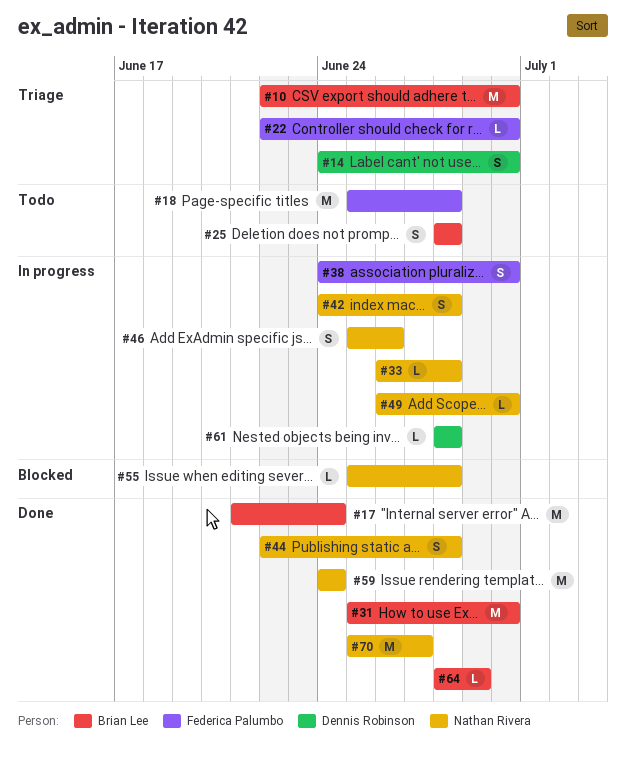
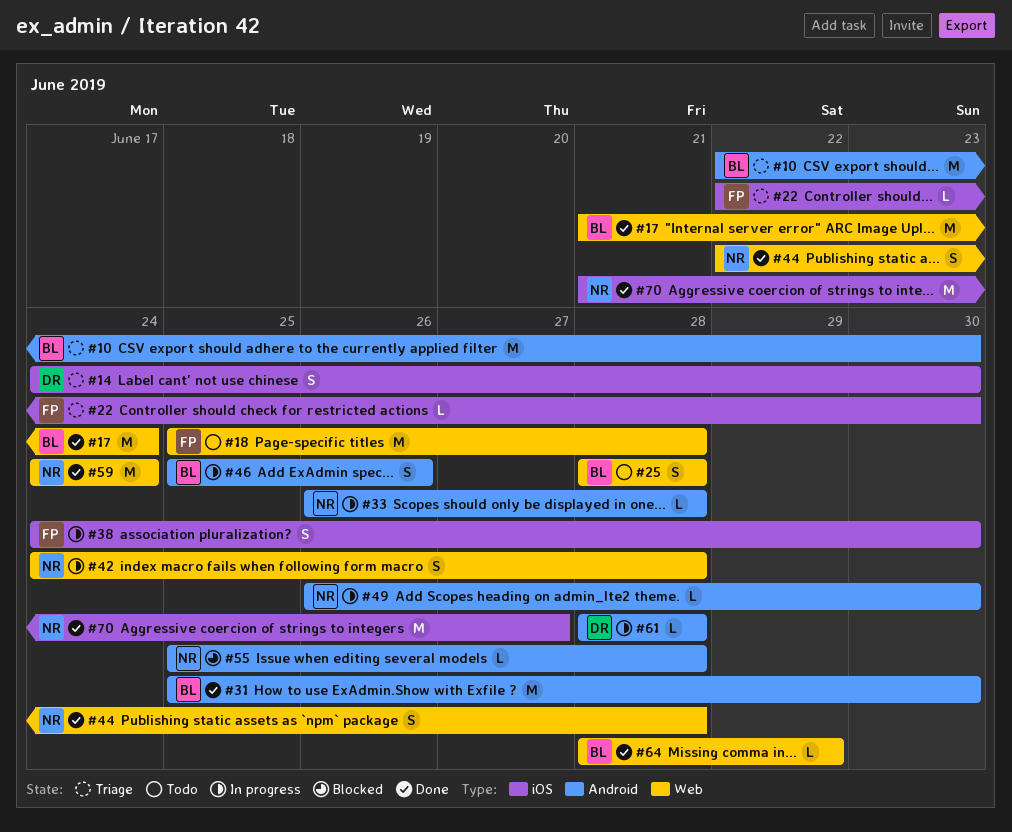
#46, owner: Nathan Rivera -> Brian Lee
#70, start: Jun 25 -> Jun 21

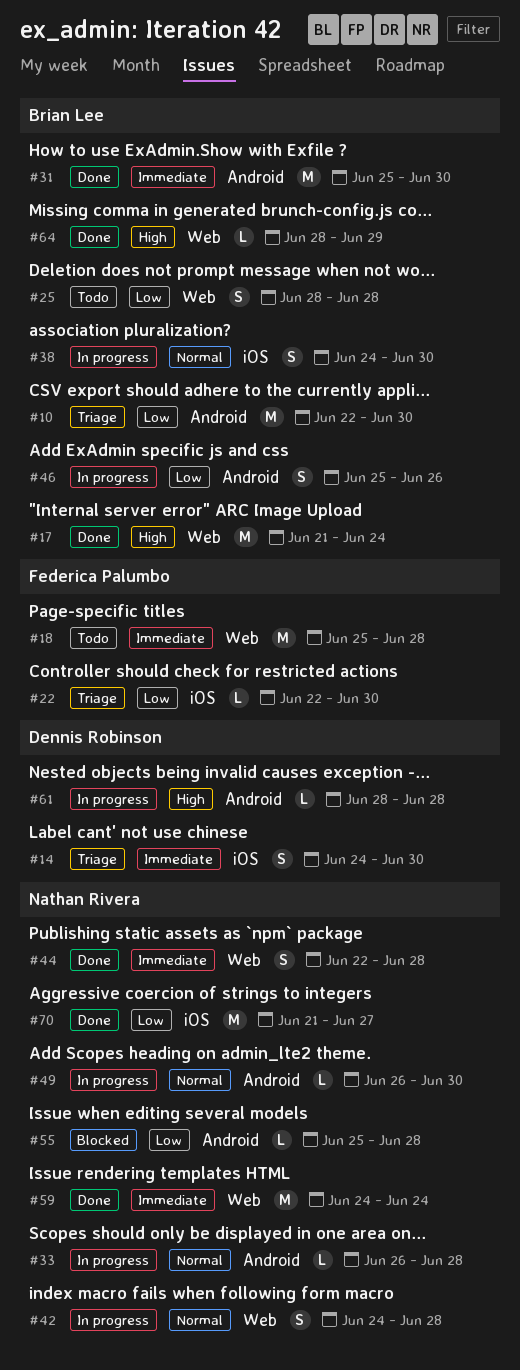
#38, owner: Federica Palumbo -> Brian Lee

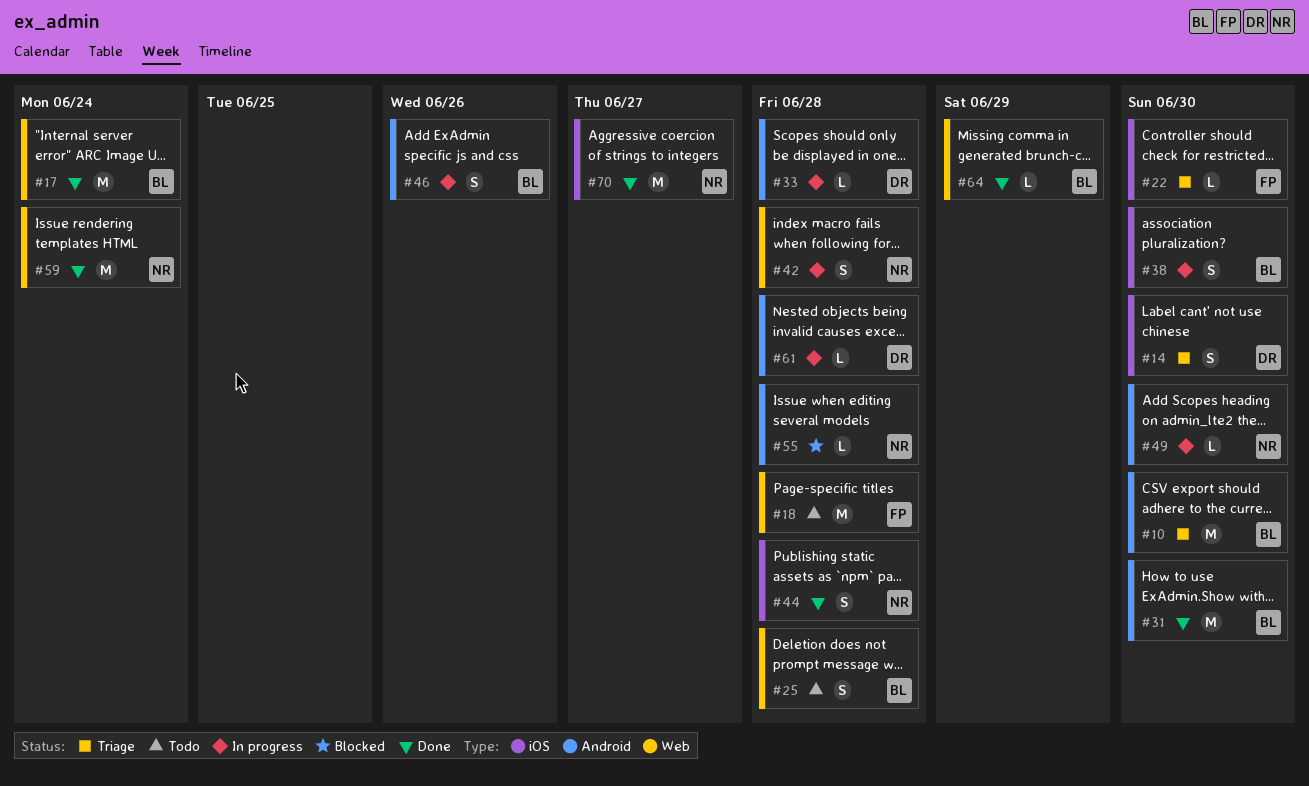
#33, owner: Nathan Rivera -> Dennis Robinson
#44, label: Web -> iOS

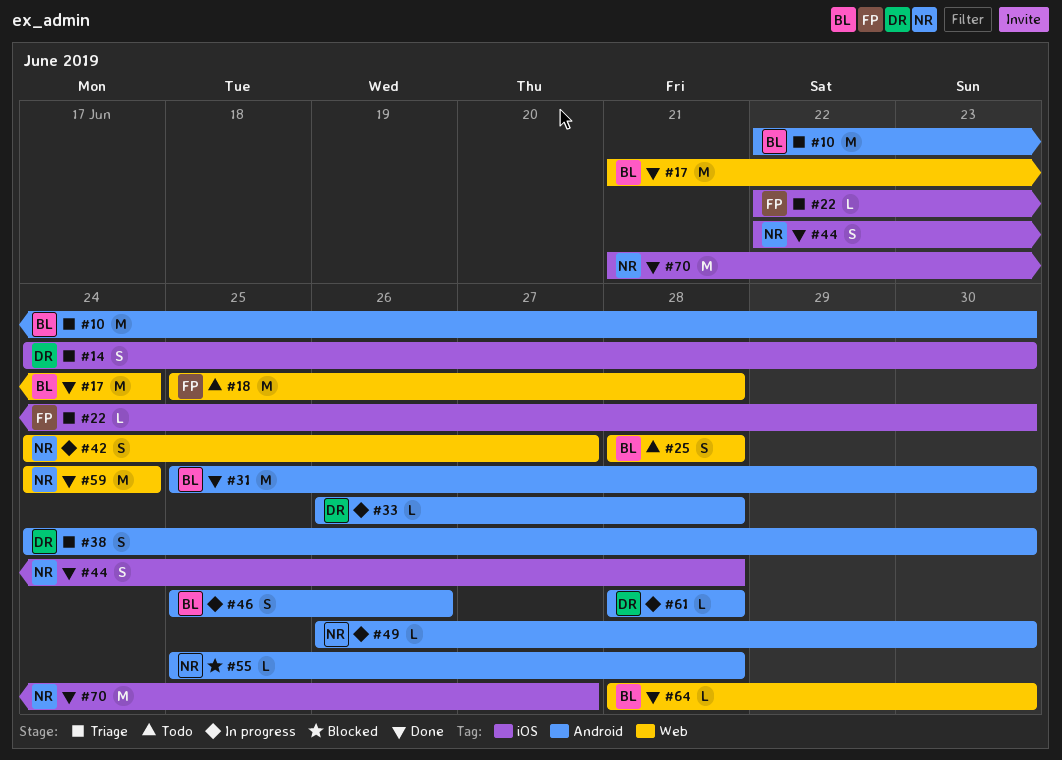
#38, status: In progress -> Triage
#38, owner: BL -> DR
#38, label: iOS -> Android
#42, due: Jun 28 -> Jun 27
#64, due: Jun 29 -> Jun 30

